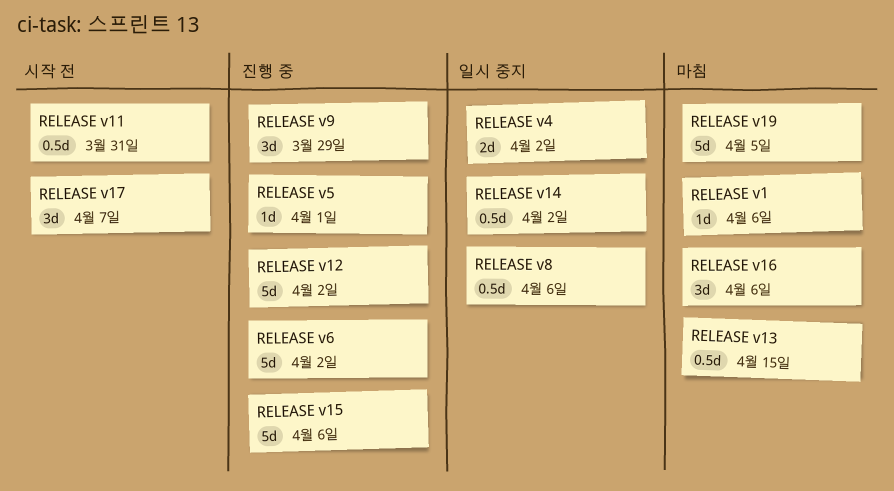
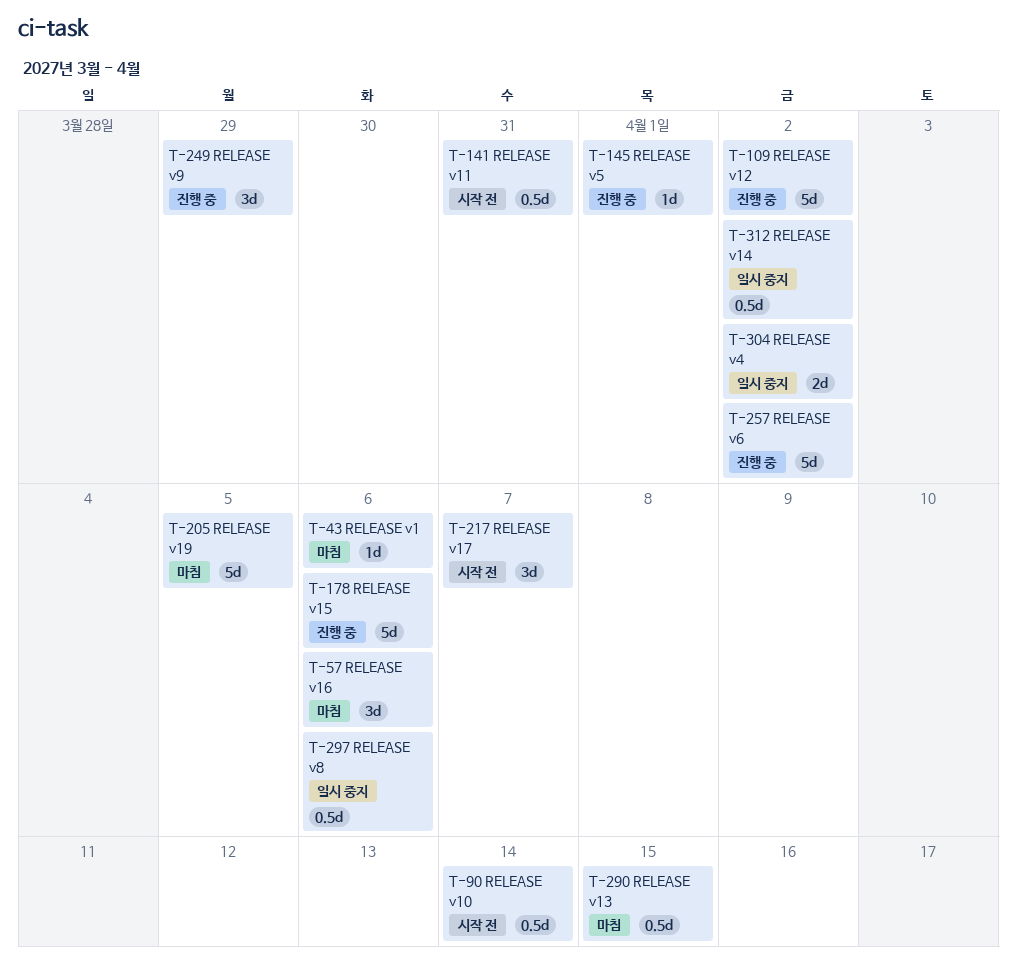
RELEASE v10: none -> present

